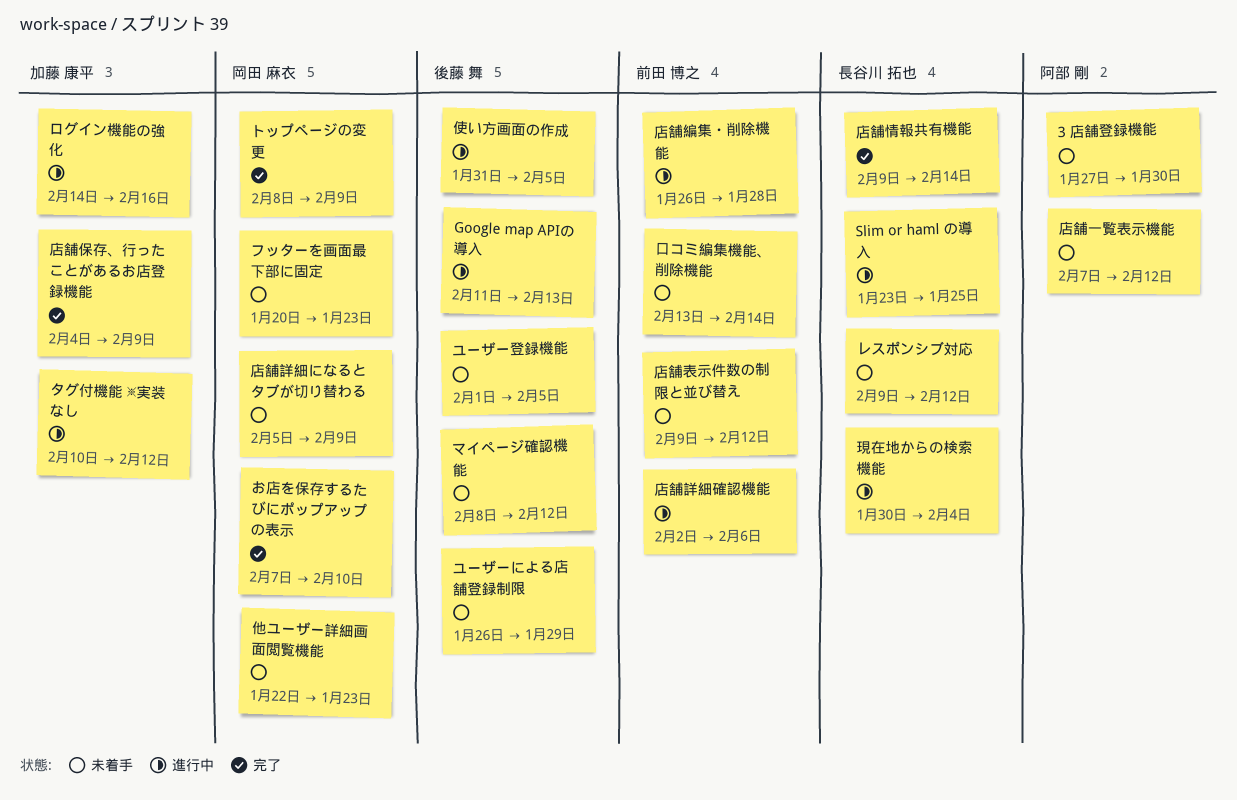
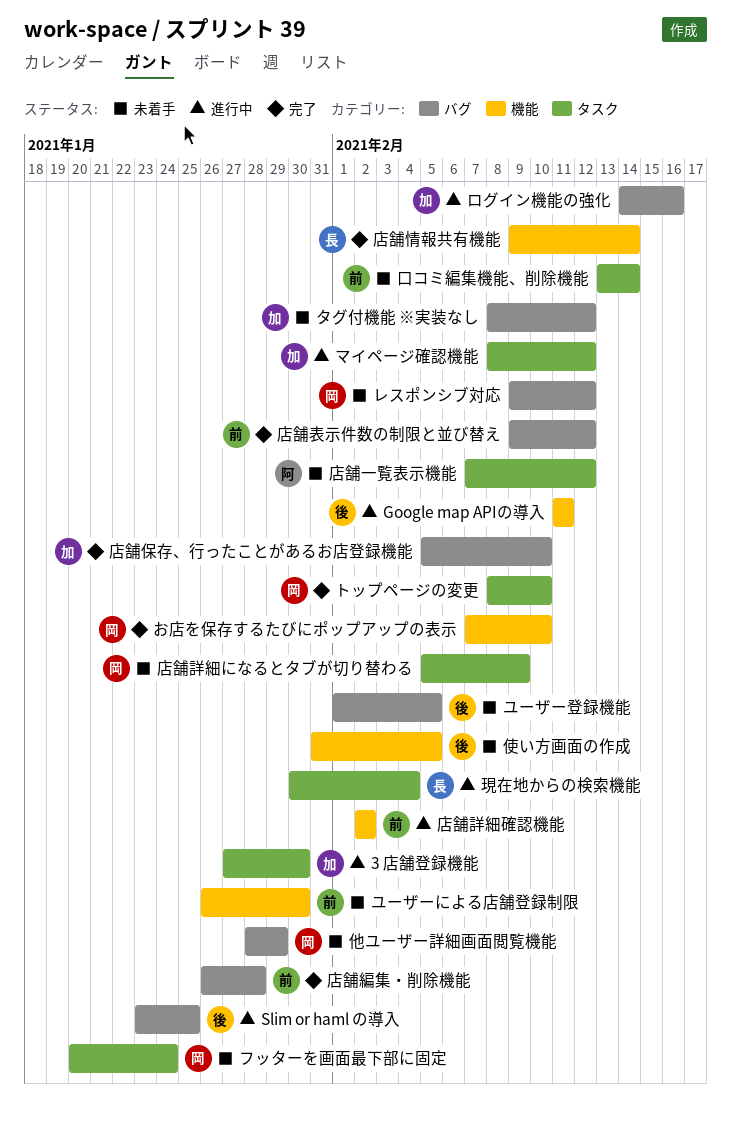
3 店舗登録機能, status: 未着手 -> 進行中
3 店舗登録機能, owner: 阿部 剛 -> 加藤 康平
Google map APIの導入, due: Feb 13 -> Feb 11
Slim or haml の導入, owner: 長谷川 拓也 -> 後藤 舞
タグ付機能 ※実装なし, status: 進行中 -> 未着手
タグ付機能 ※実装なし, start: Feb 10 -> Feb 8
トップページの変更, due: Feb 9 -> Feb 10
フッターを画面最下部に固定, due: Jan 23 -> Jan 24
マイページ確認機能, status: 未着手 -> 進行中
マイページ確認機能, owner: 後藤 舞 -> 加藤 康平
ユーザーによる店舗登録制限, owner: 後藤 舞 -> 前田 博之
ユーザーによる店舗登録制限, due: Jan 29 -> Jan 30
レスポンシブ対応, owner: 長谷川 拓也 -> 岡田 麻衣
他ユーザー詳細画面閲覧機能, start: Jan 22 -> Jan 28
他ユーザー詳細画面閲覧機能, due: Jan 23 -> Jan 29
使い方画面の作成, status: 進行中 -> 未着手
店舗保存、行ったことがあるお店登録機能, start: Feb 4 -> Feb 5
店舗保存、行ったことがあるお店登録機能, due: Feb 9 -> Feb 10
店舗編集・削除機能, status: 進行中 -> 完了
店舗表示件数の制限と並び替え, status: 未着手 -> 完了
店舗詳細確認機能, due: Feb 6 -> Feb 2

